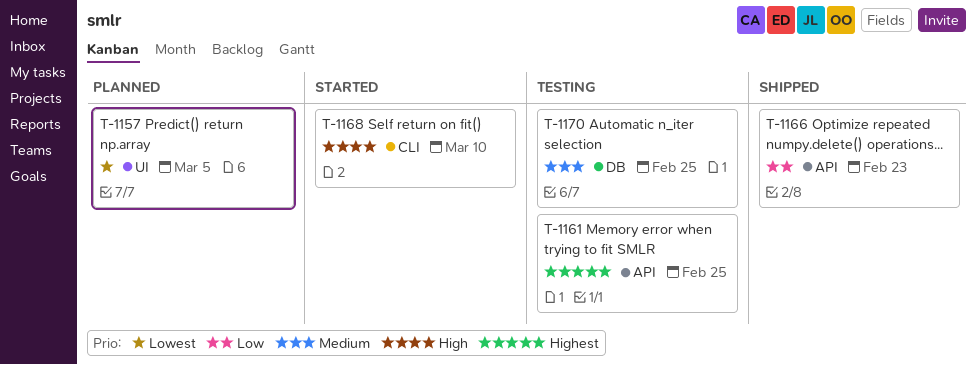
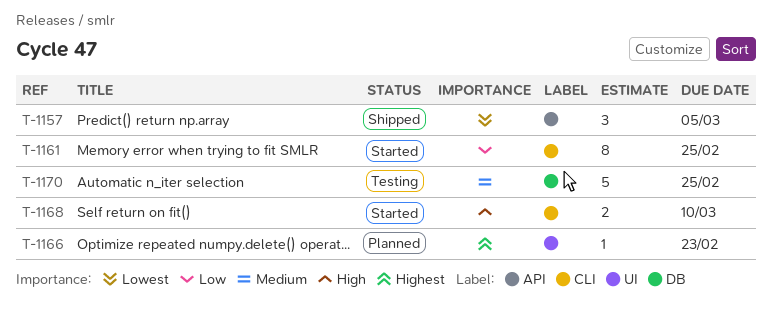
T-1157, status: Planned -> Shipped
T-1157, label: UI -> API
T-1161, status: Testing -> Started
T-1161, priority: Highest -> Low
T-1161, label: API -> CLI
T-1166, status: Shipped -> Planned
T-1166, priority: Low -> Highest
T-1166, label: API -> UI

